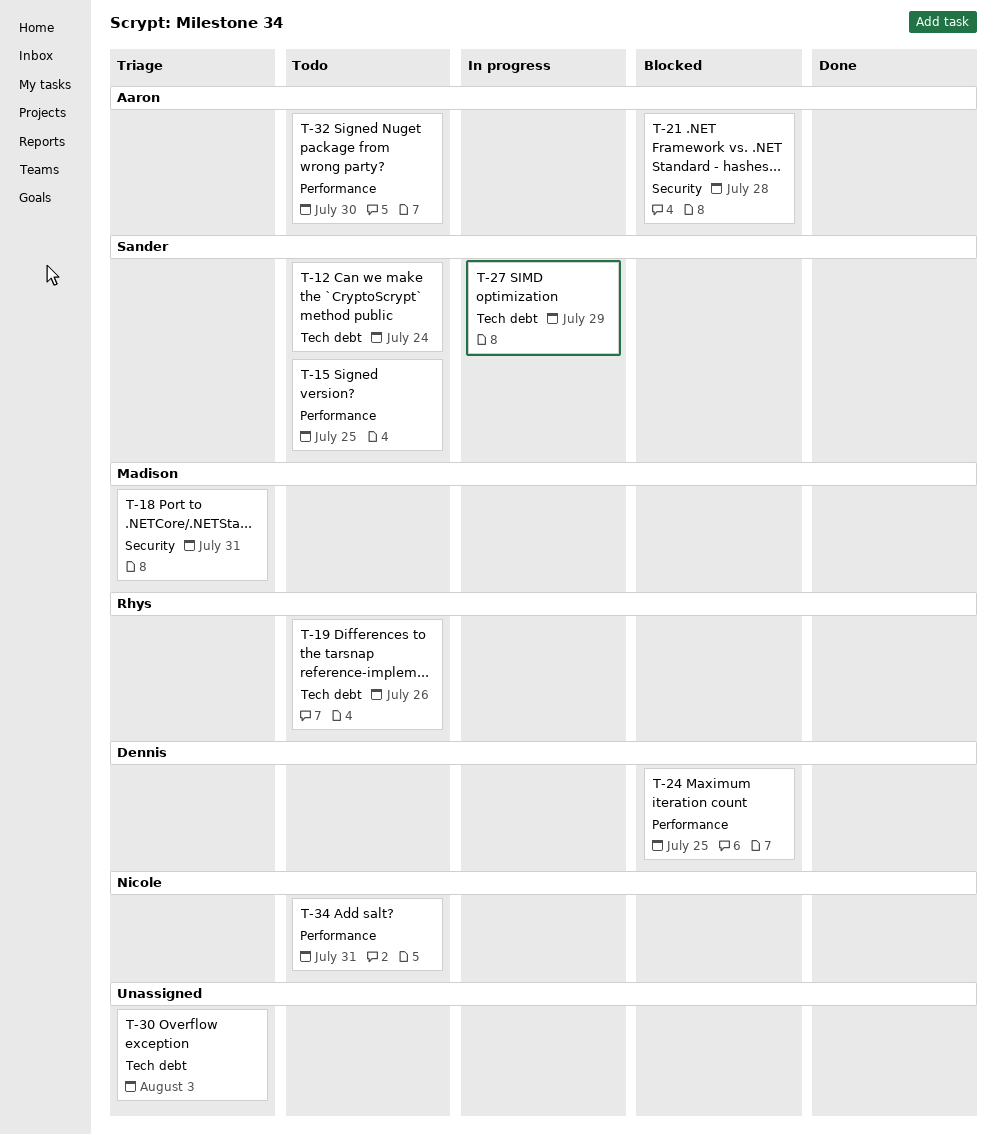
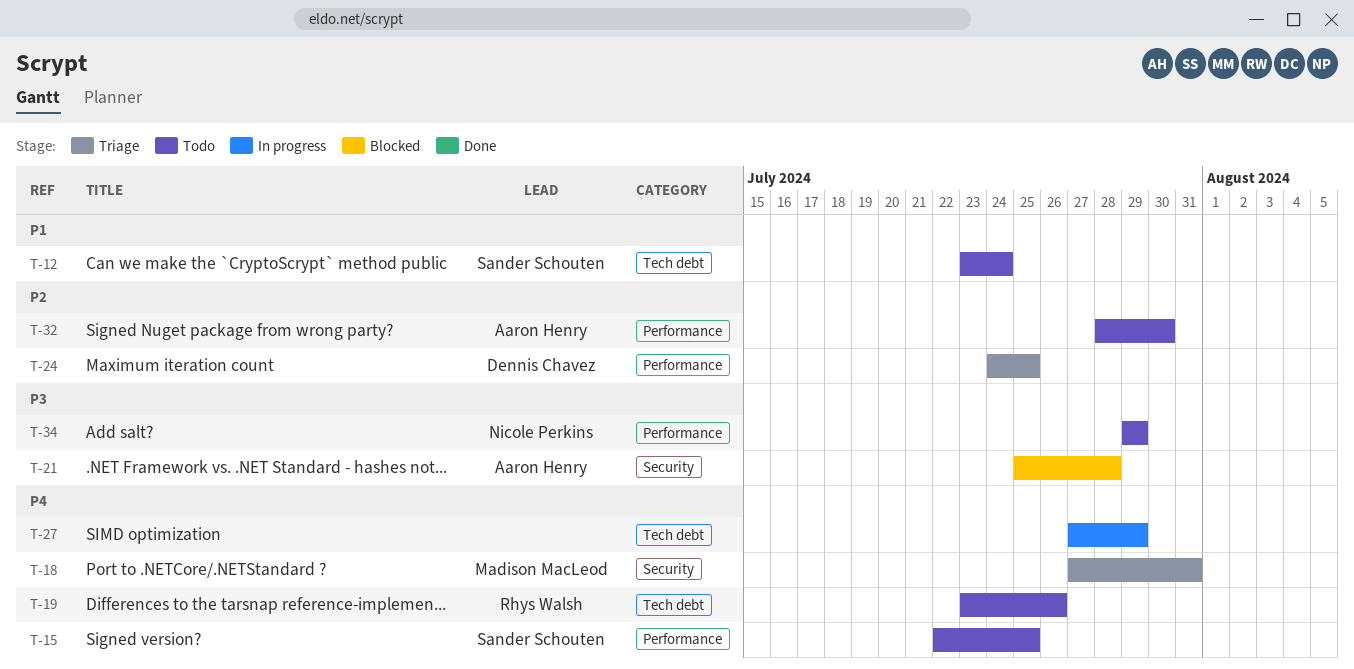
T-24, status: Blocked -> Triage
T-27, owner: Sander Schouten -> none
T-30: present -> none
T-34, due: Jul 31 -> Jul 29

